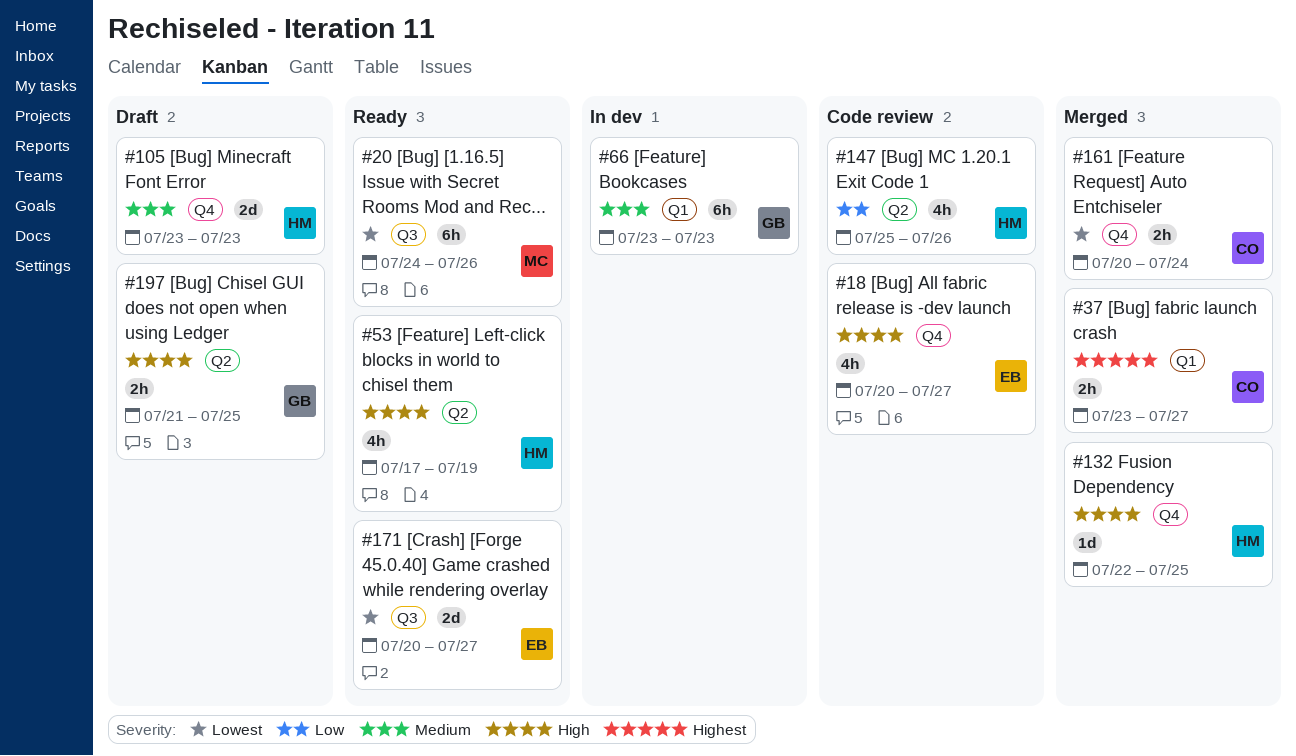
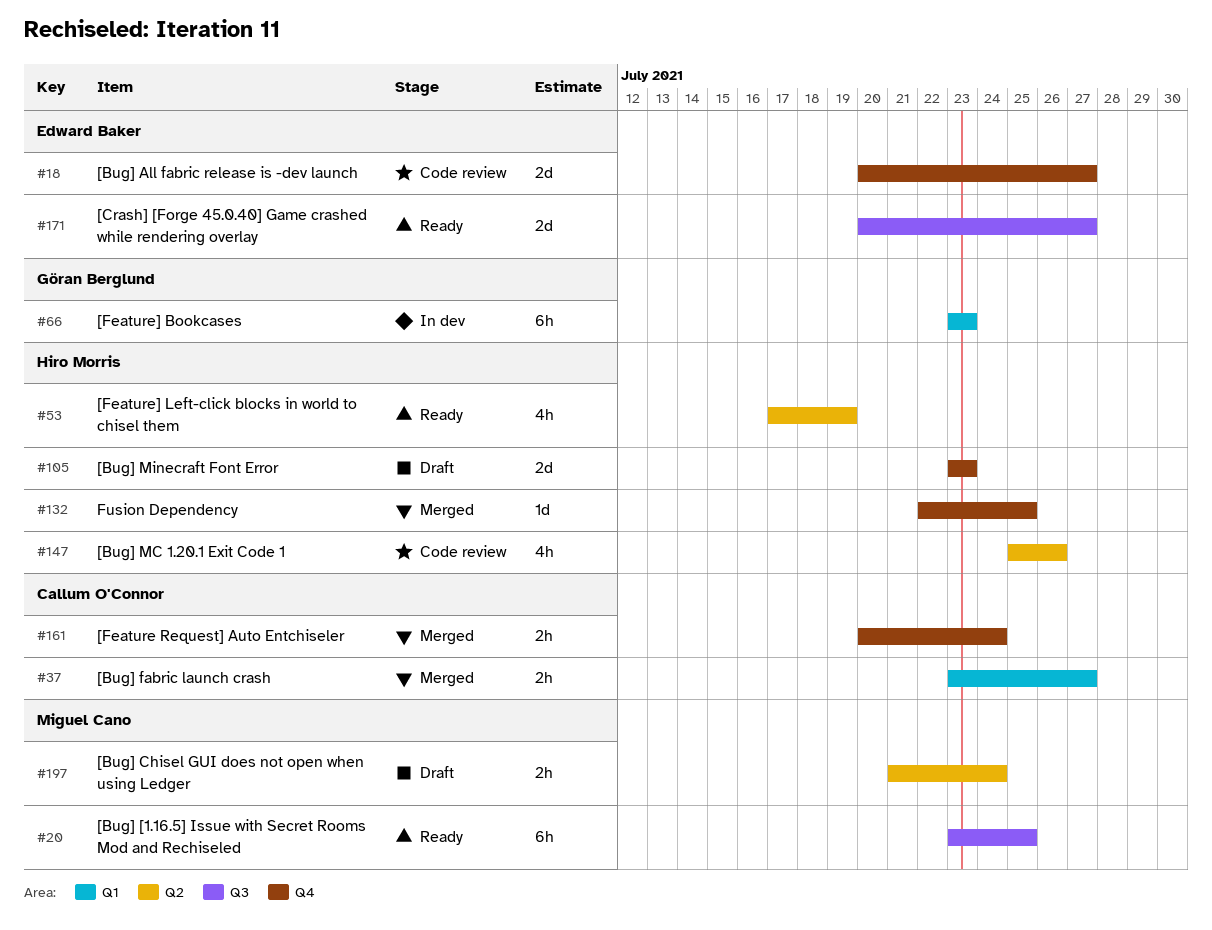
#18, estimate: 4h -> 2d
#20, start: Jul 24 -> Jul 23
#20, due: Jul 26 -> Jul 25
#197, owner: Göran Berglund -> Miguel Cano
#197, due: Jul 25 -> Jul 24

